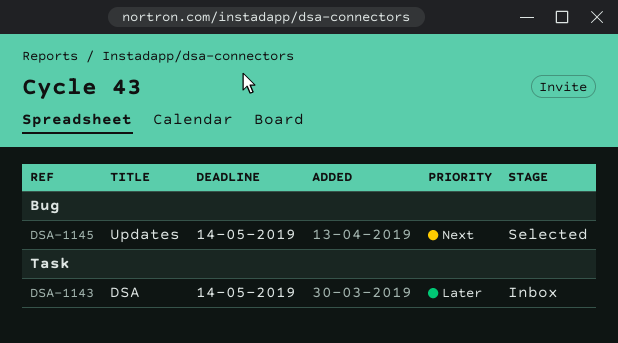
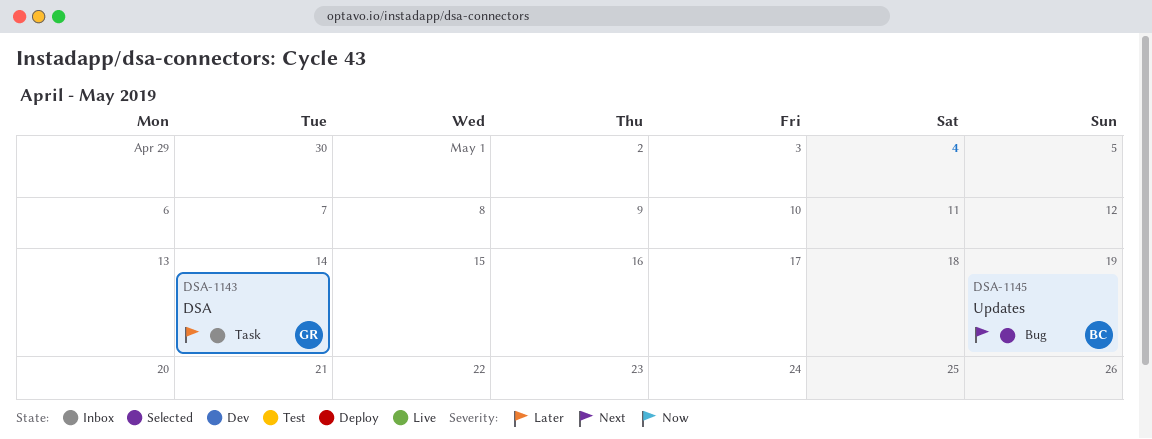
DSA-1145, due: May 14 -> May 19

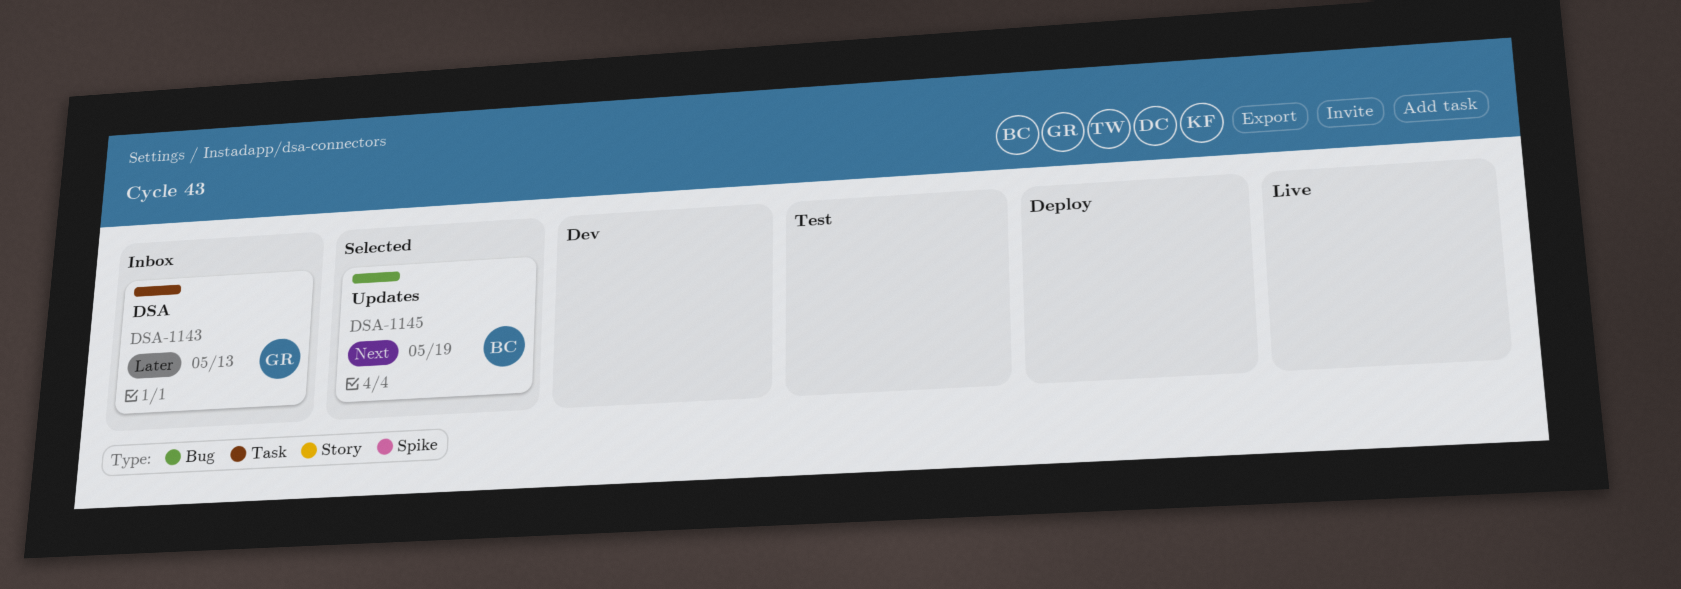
DSA-1143, due: May 14 -> May 13

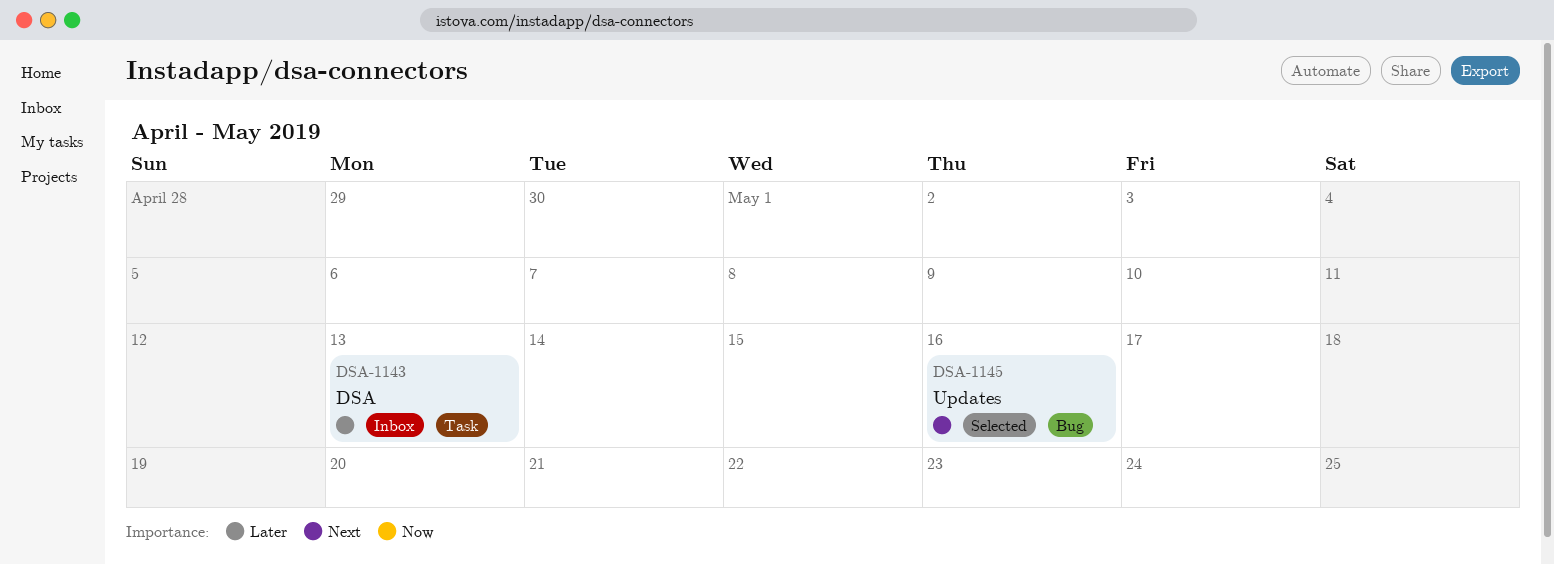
DSA-1145, due: May 19 -> May 16

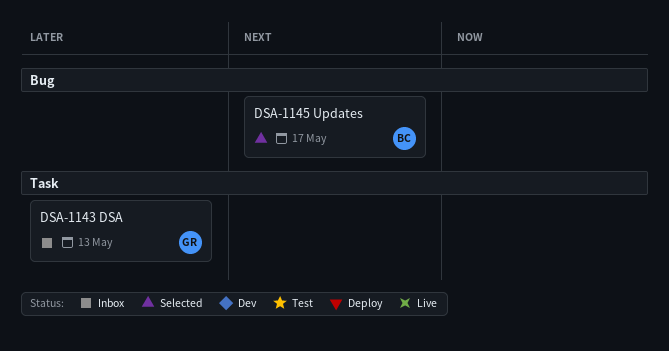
DSA-1145, due: May 16 -> May 17

